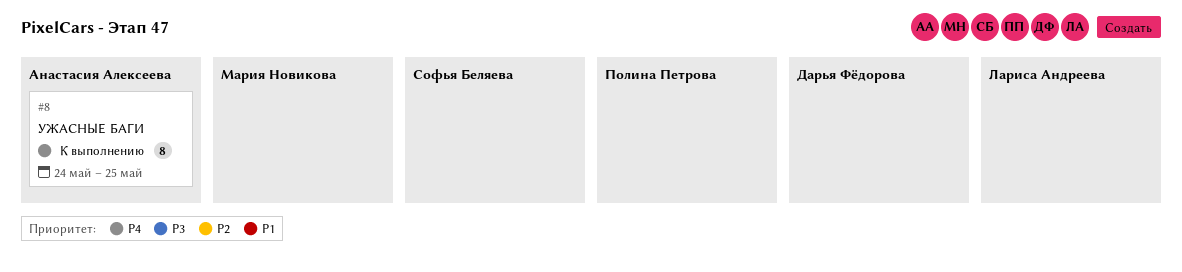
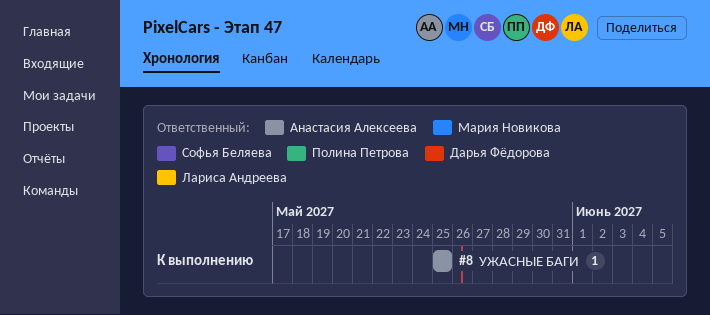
#8, estimate: 8 -> 1
#8, start: May 24 -> May 25

